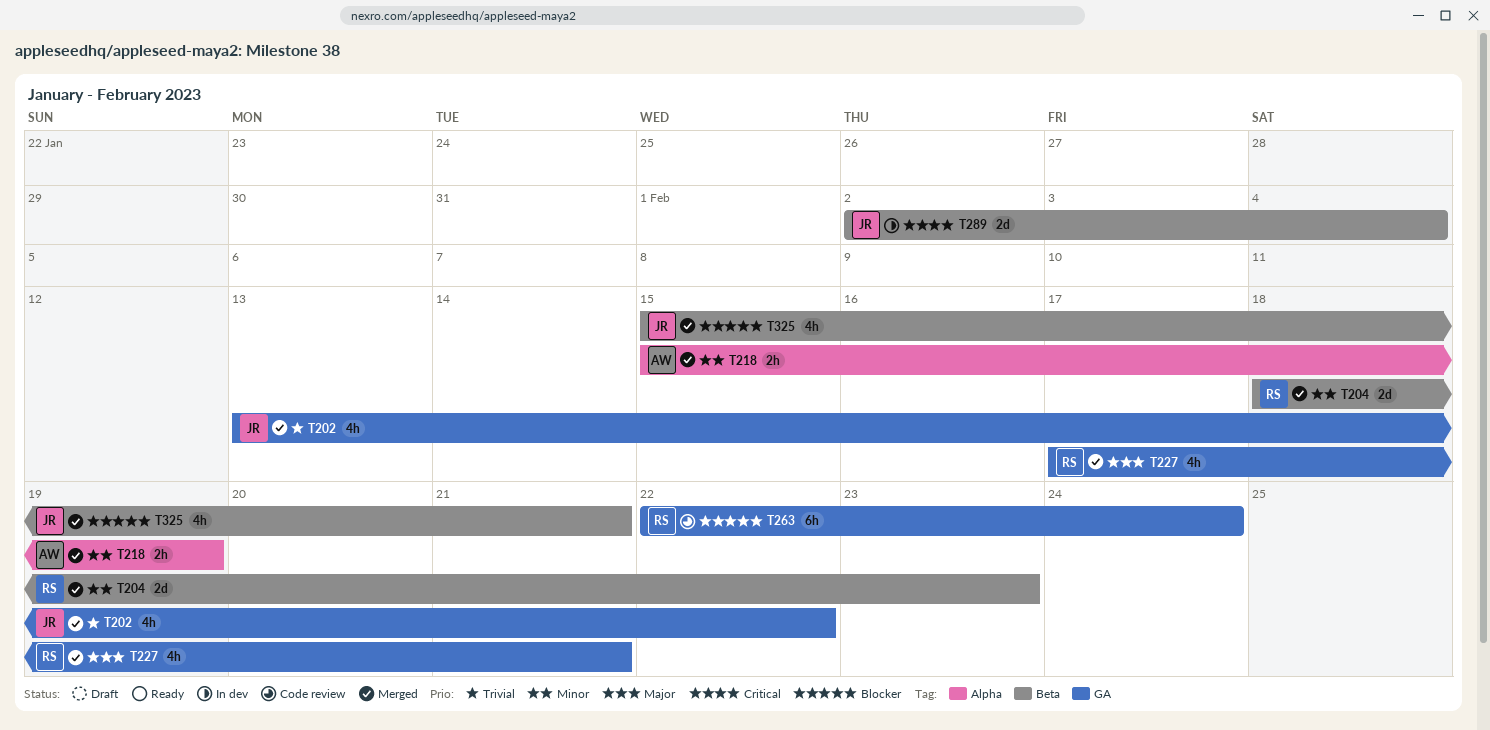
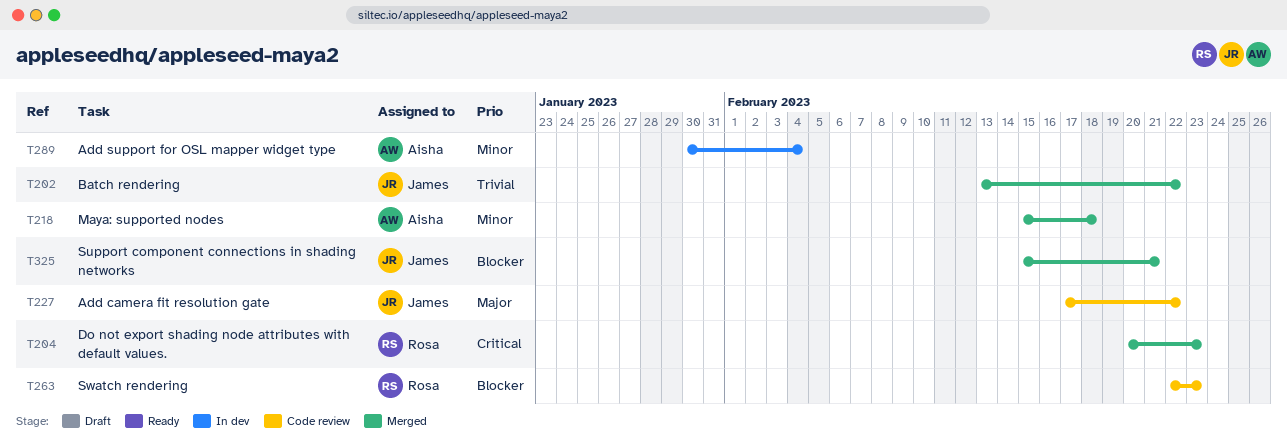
T204, priority: Minor -> Critical
T204, start: Feb 18 -> Feb 20
T218, due: Feb 19 -> Feb 18
T227, status: Merged -> Code review
T227, owner: Rosa -> James
T227, due: Feb 21 -> Feb 22
T263, due: Feb 24 -> Feb 23
T289, owner: James -> Aisha
T289, priority: Critical -> Minor
T289, start: Feb 2 -> Jan 30

